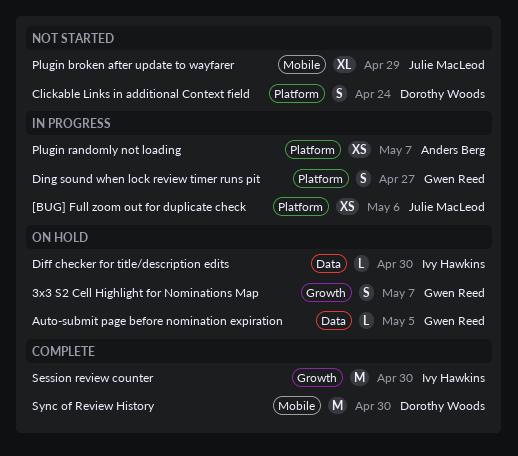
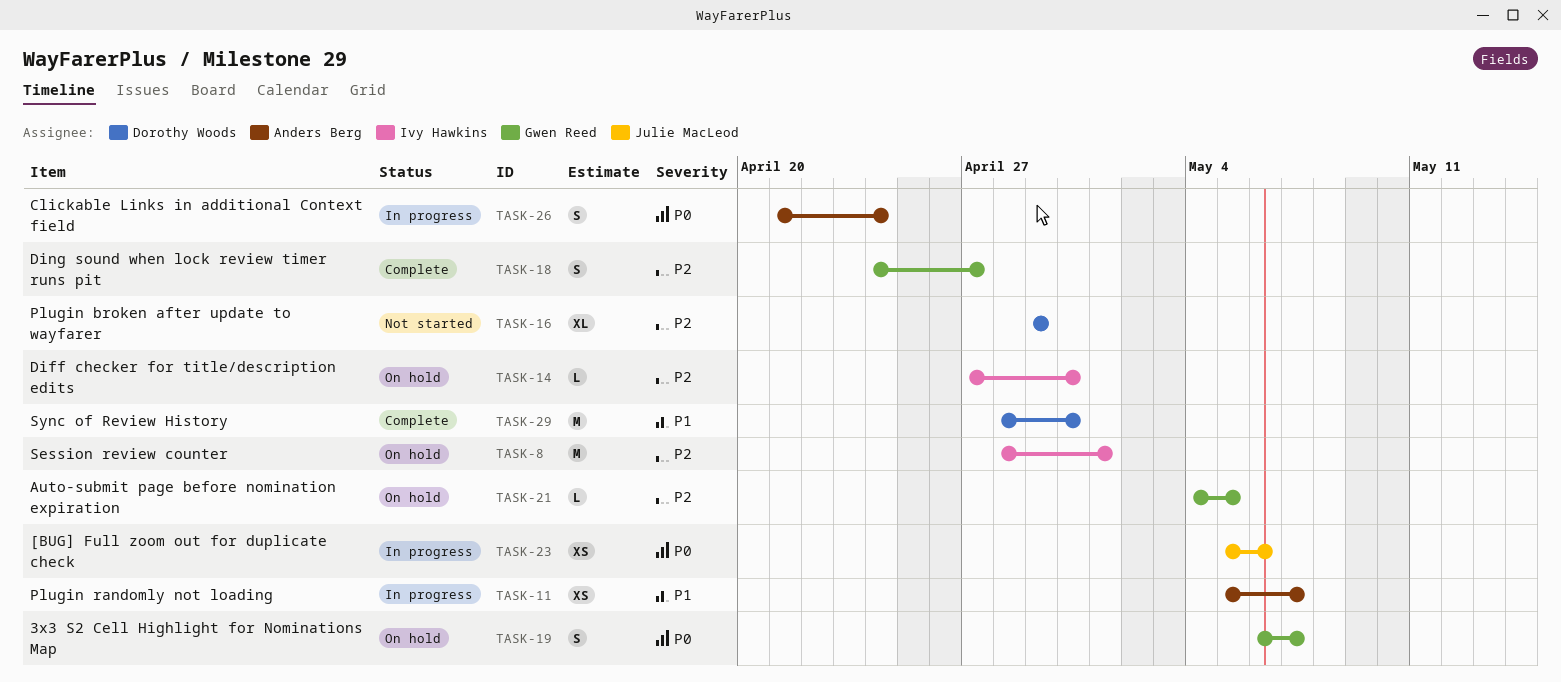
Clickable Links in additional Context field, status: Not started -> In progress
Clickable Links in additional Context field, owner: Dorothy Woods -> Anders Berg
Ding sound when lock review timer runs pit, status: In progress -> Complete
Plugin broken after update to wayfarer, owner: Julie MacLeod -> Dorothy Woods
Session review counter, status: Complete -> On hold
Session review counter, due: Apr 30 -> May 1

